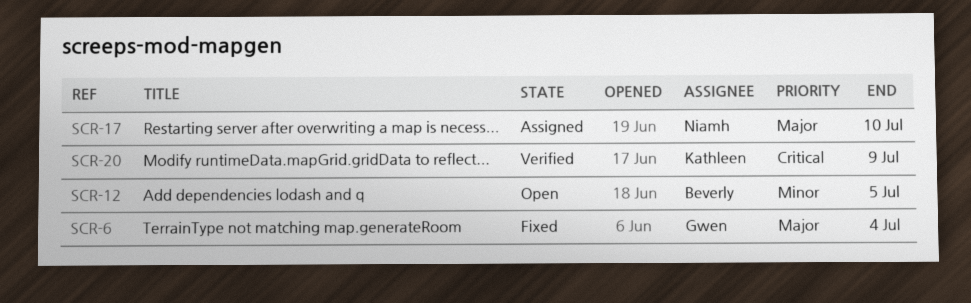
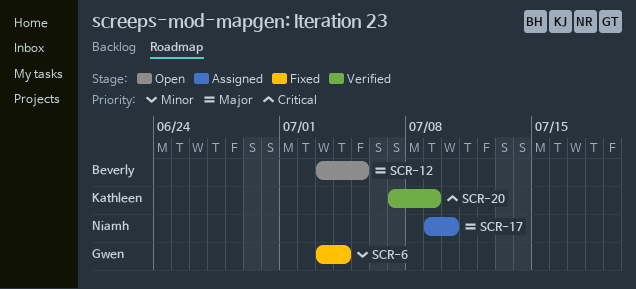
SCR-6, priority: Major -> Minor
SCR-12, priority: Minor -> Major

